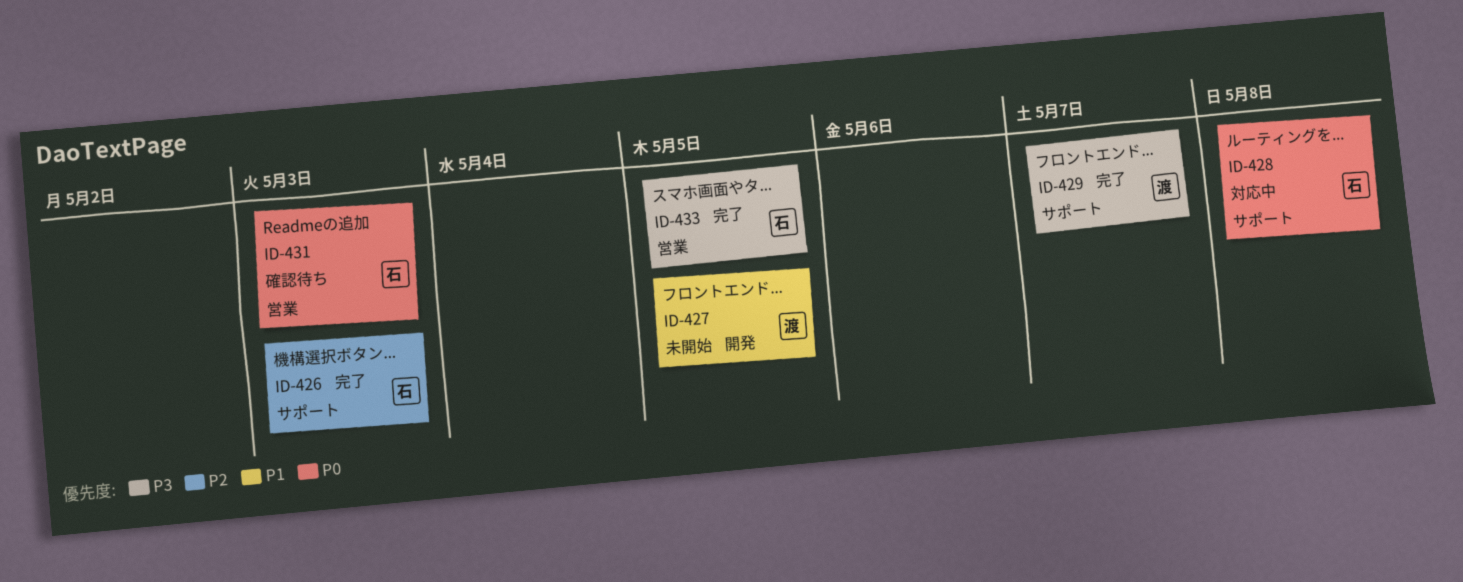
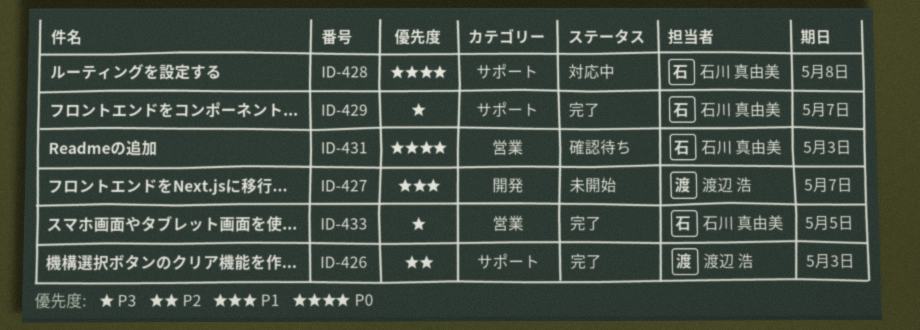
ID-426, owner: 石川 真由美 -> 渡辺 浩
ID-427, due: May 5 -> May 7
ID-429, owner: 渡辺 浩 -> 石川 真由美

